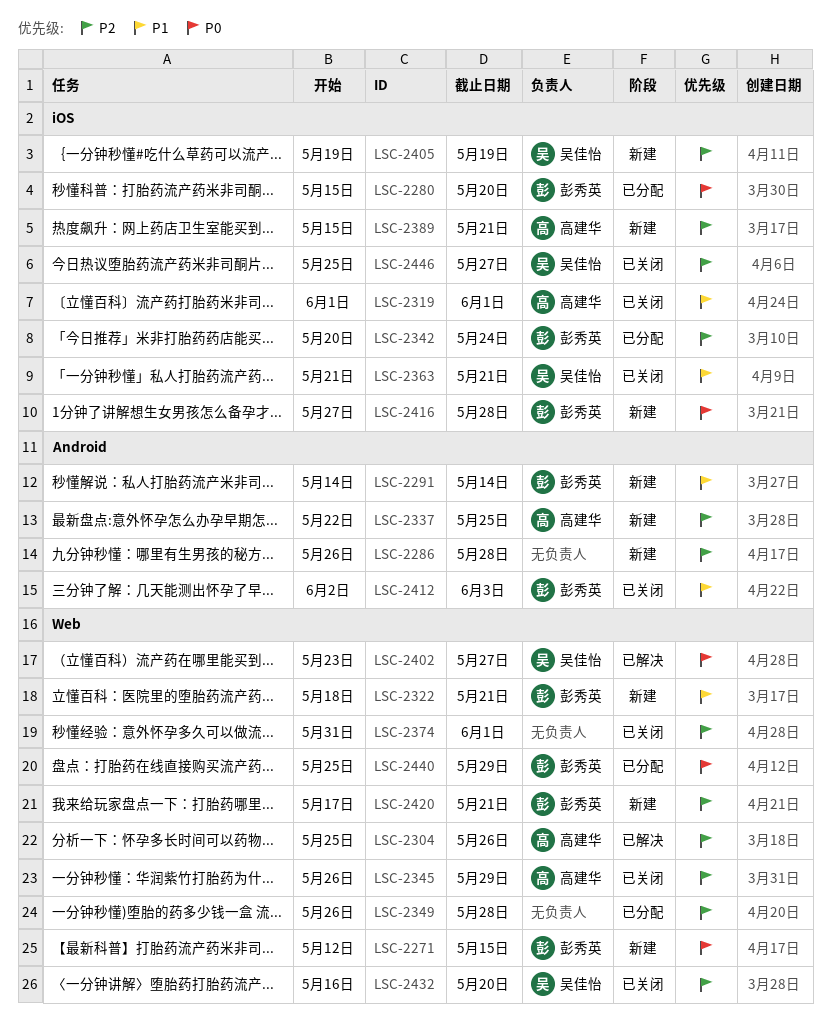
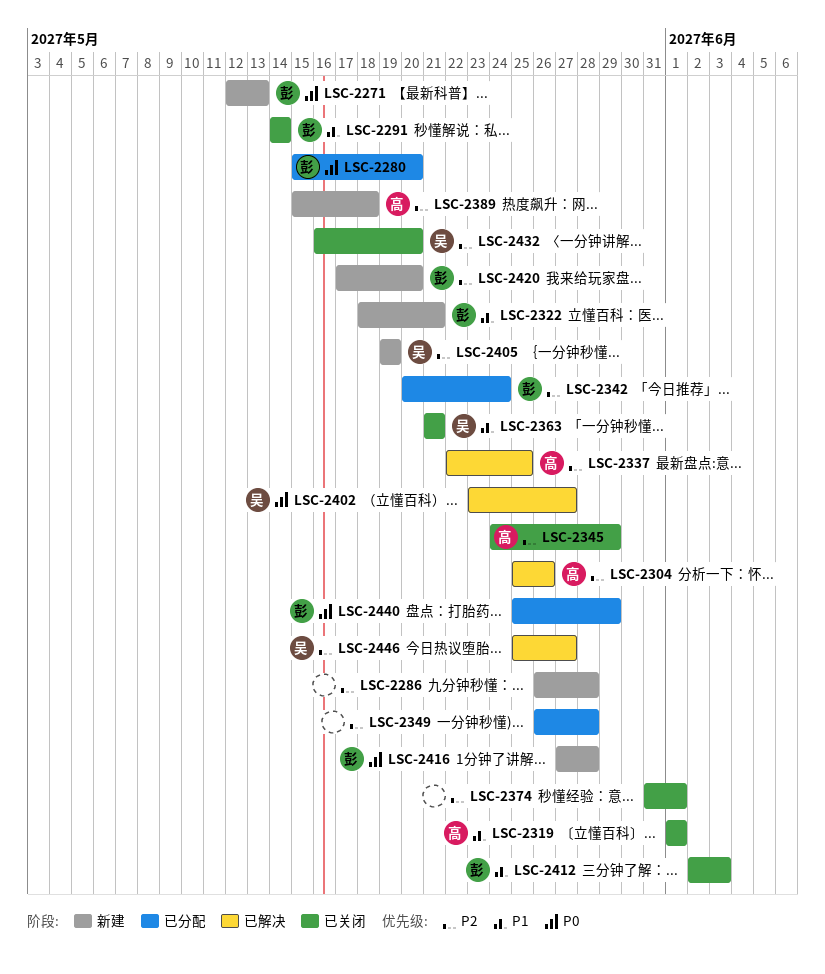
LSC-2271, due: May 15 -> May 13
LSC-2291, status: 新建 -> 已关闭
LSC-2337, status: 新建 -> 已解决
LSC-2345, start: May 26 -> May 24
LSC-2389, due: May 21 -> May 18
LSC-2420, due: May 21 -> May 20
LSC-2446, status: 已关闭 -> 已解决

